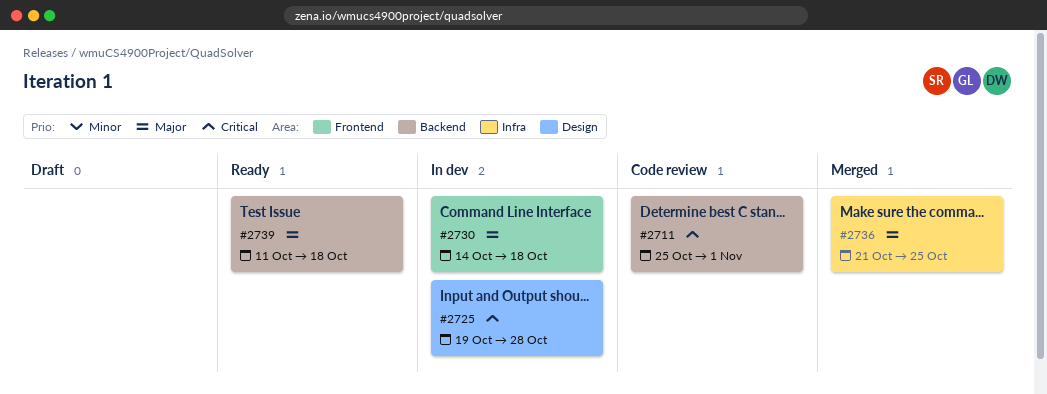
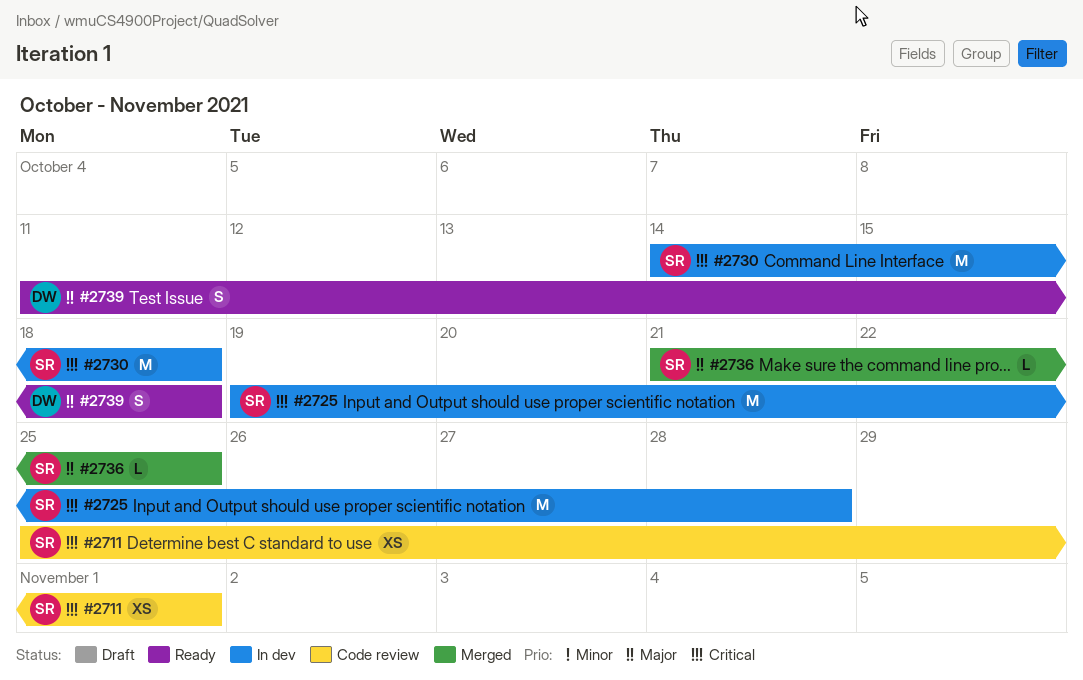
#2730, priority: Major -> Critical

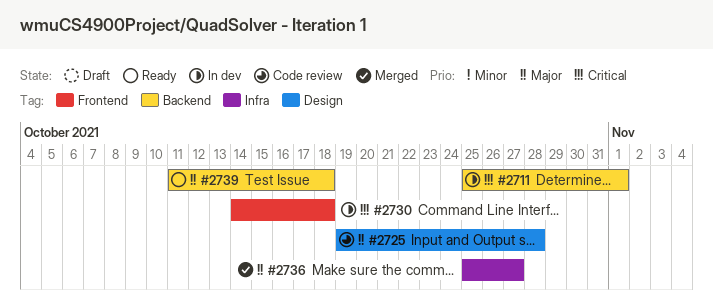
#2711, status: Code review -> In dev
#2725, status: In dev -> Code review
#2725, priority: Critical -> Major
#2736, start: Oct 21 -> Oct 25
#2736, due: Oct 25 -> Oct 27

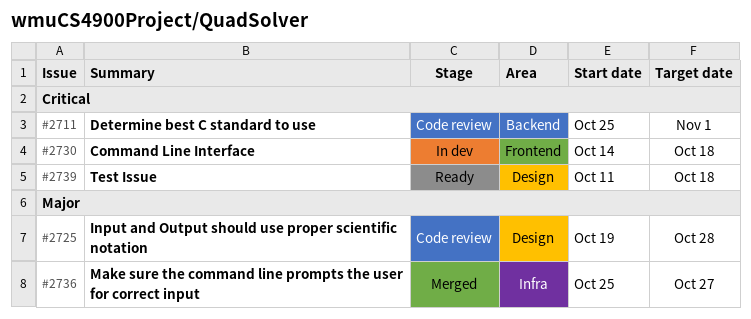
#2711, status: In dev -> Code review
#2739, priority: Major -> Critical
#2739, label: Backend -> Design

